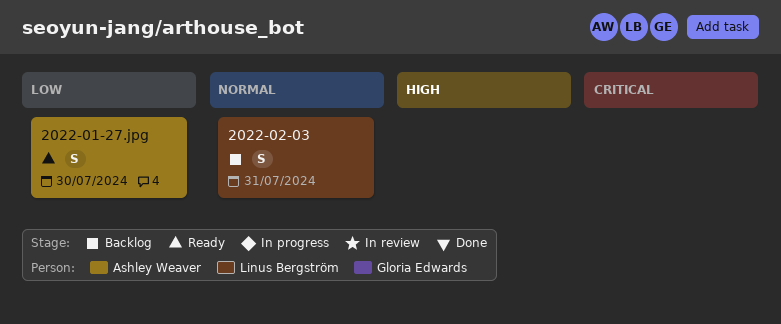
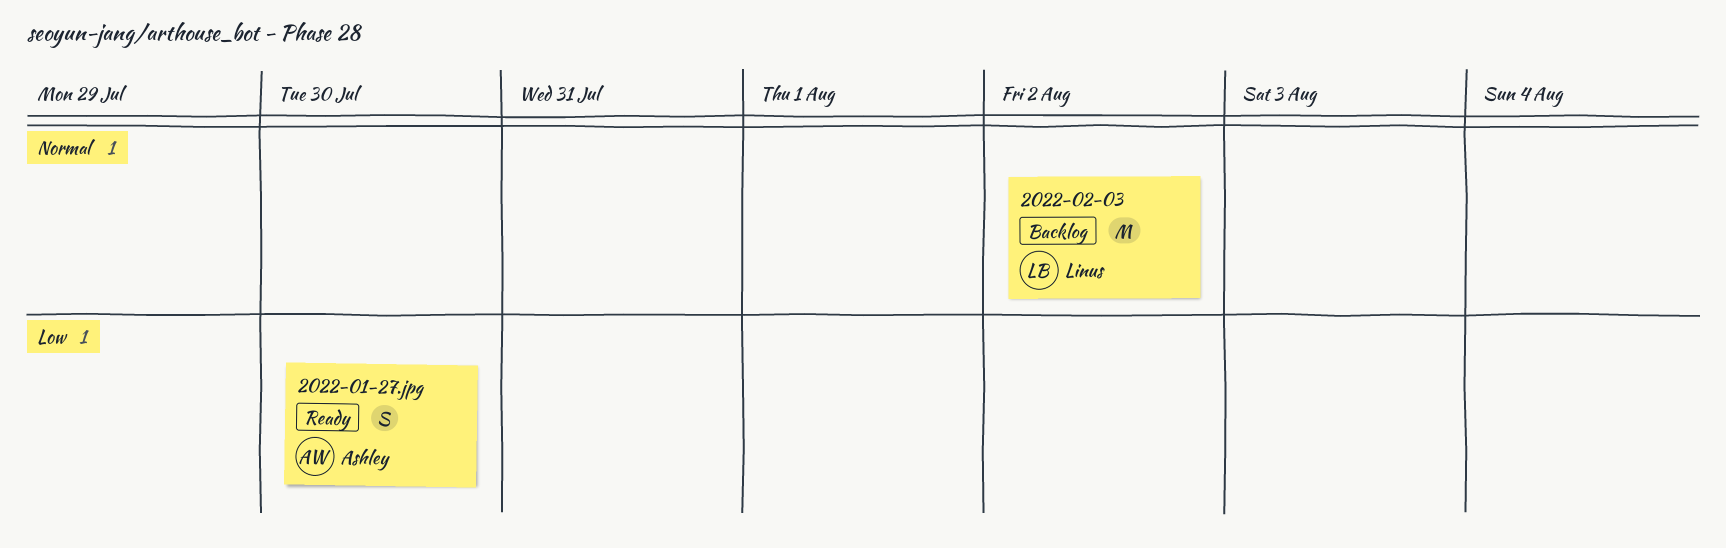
2022-02-03, estimate: S -> M
2022-02-03, due: Jul 31 -> Aug 2

